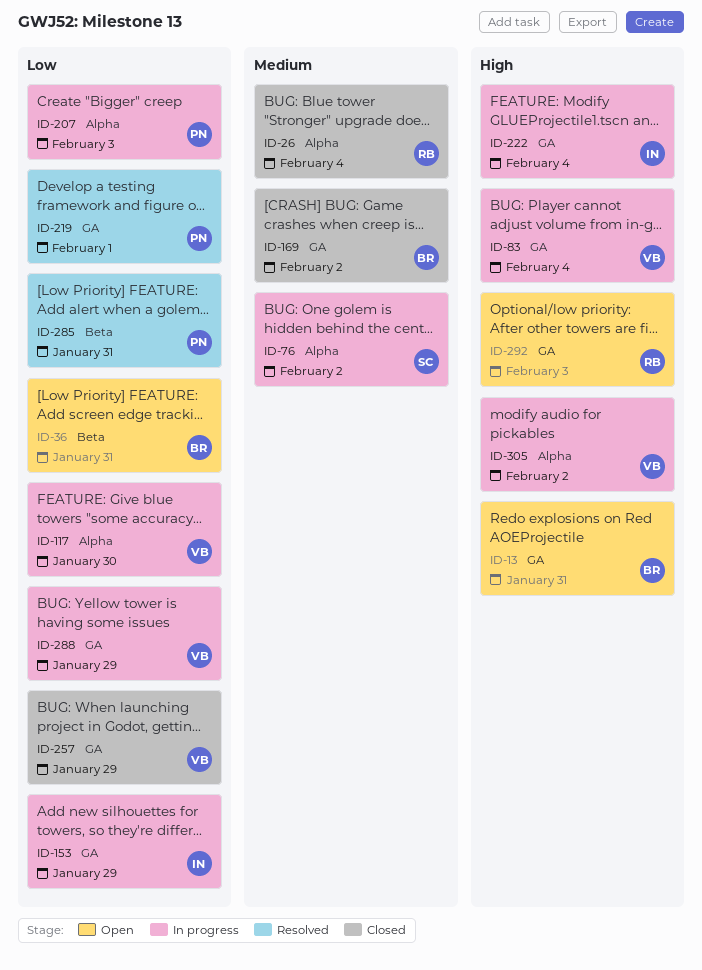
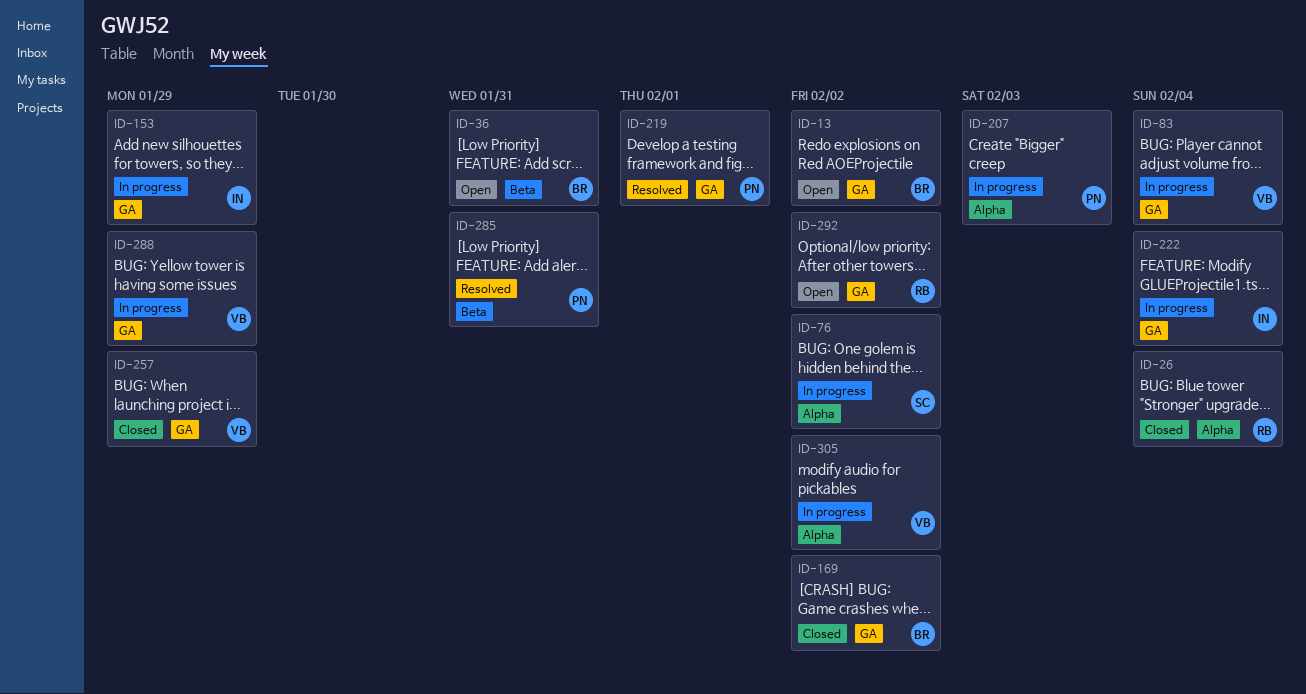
ID-13, due: Jan 31 -> Feb 2
ID-117: present -> none
ID-292, due: Feb 3 -> Feb 2

